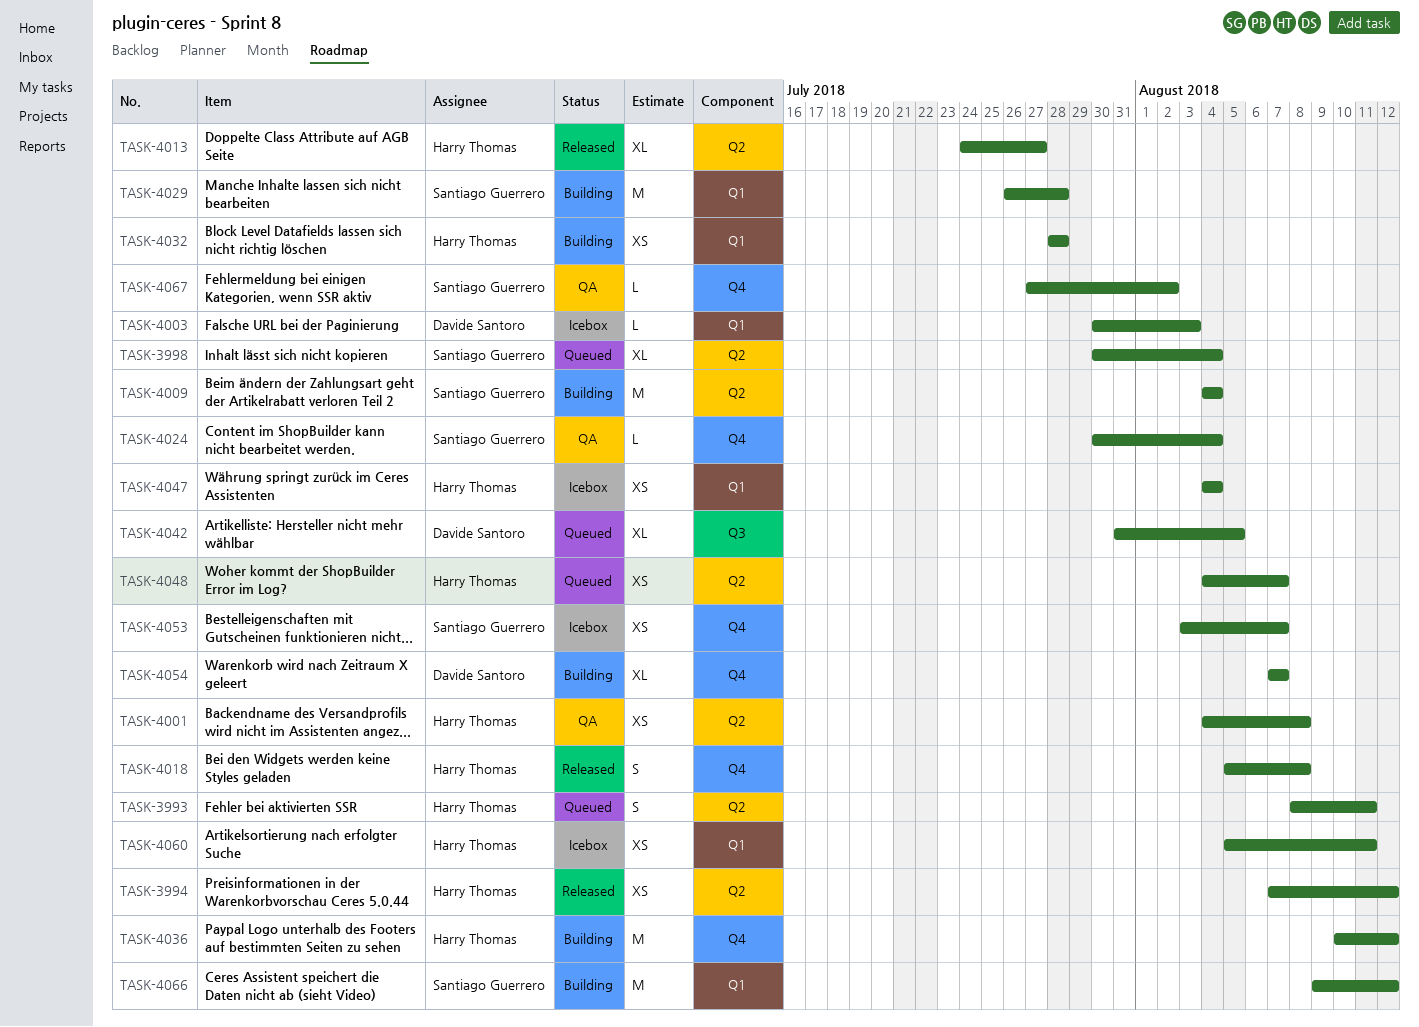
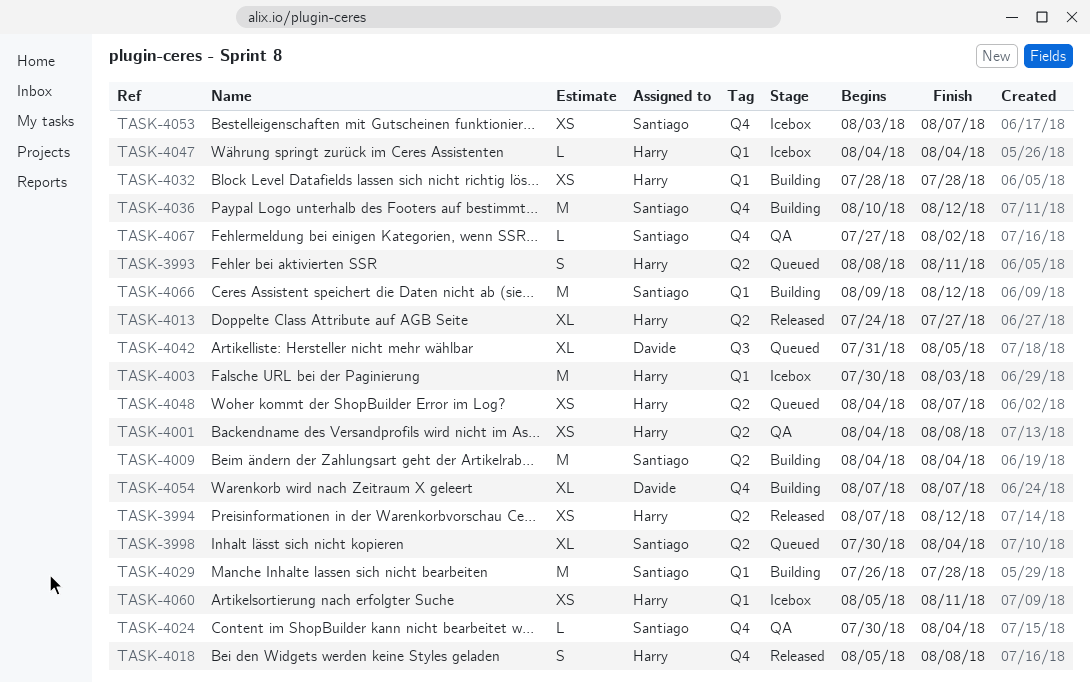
TASK-4003, owner: Davide Santoro -> Harry Thomas
TASK-4003, estimate: L -> M
TASK-4036, owner: Harry Thomas -> Santiago Guerrero
TASK-4047, estimate: XS -> L

